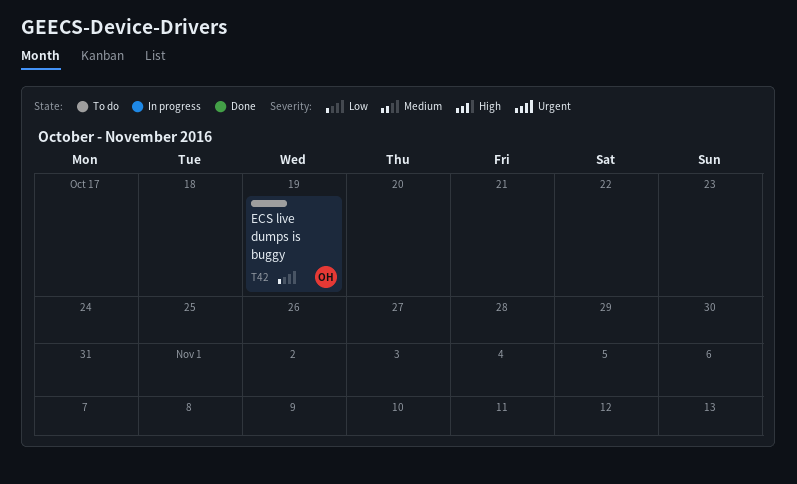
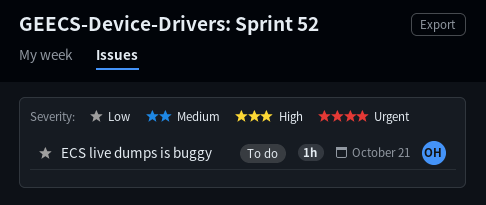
ECS live dumps is buggy, due: Oct 19 -> Oct 21

